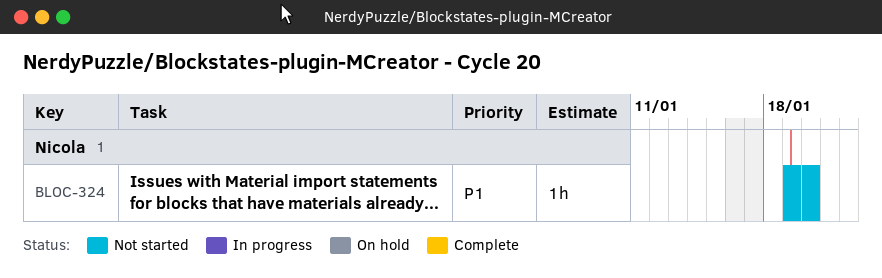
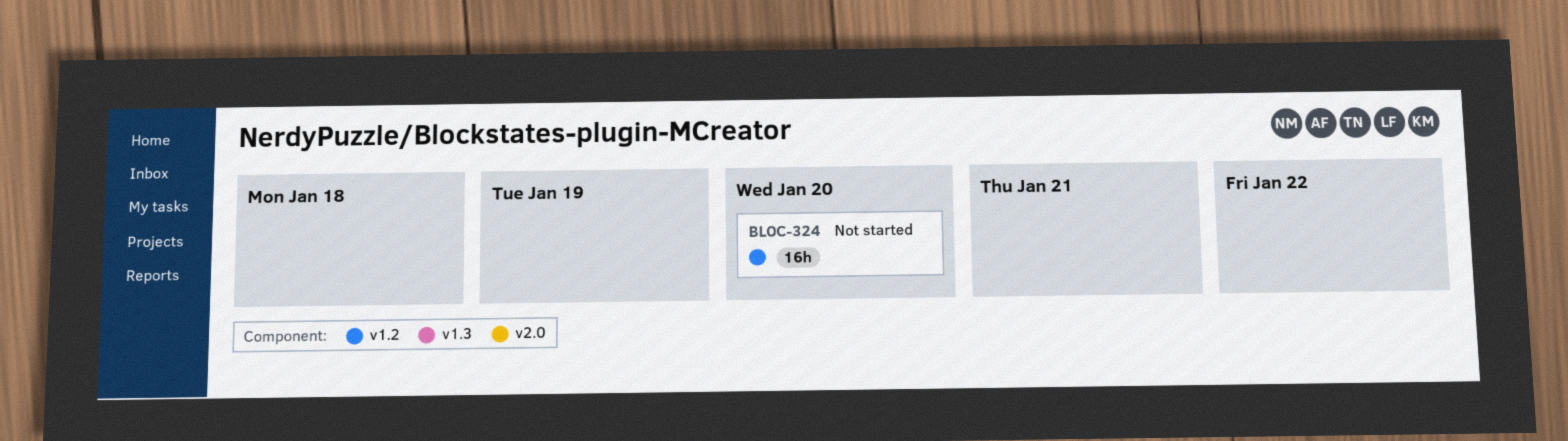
BLOC-324, estimate: 1h -> 16h

